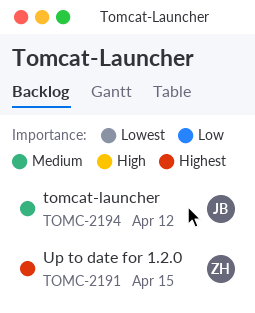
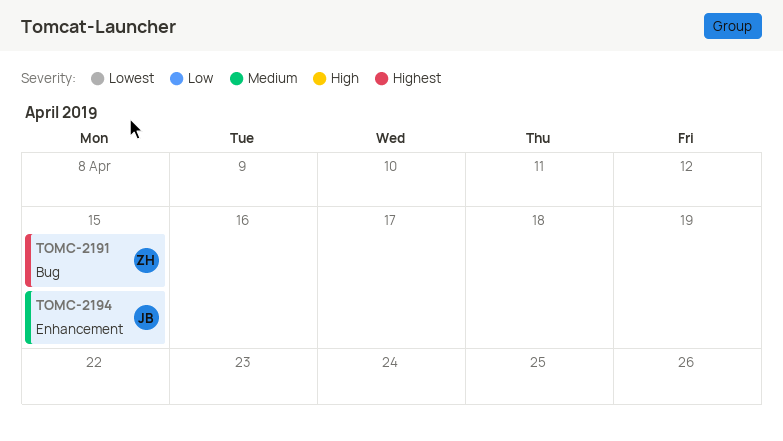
TOMC-2194, due: Apr 12 -> Apr 15

